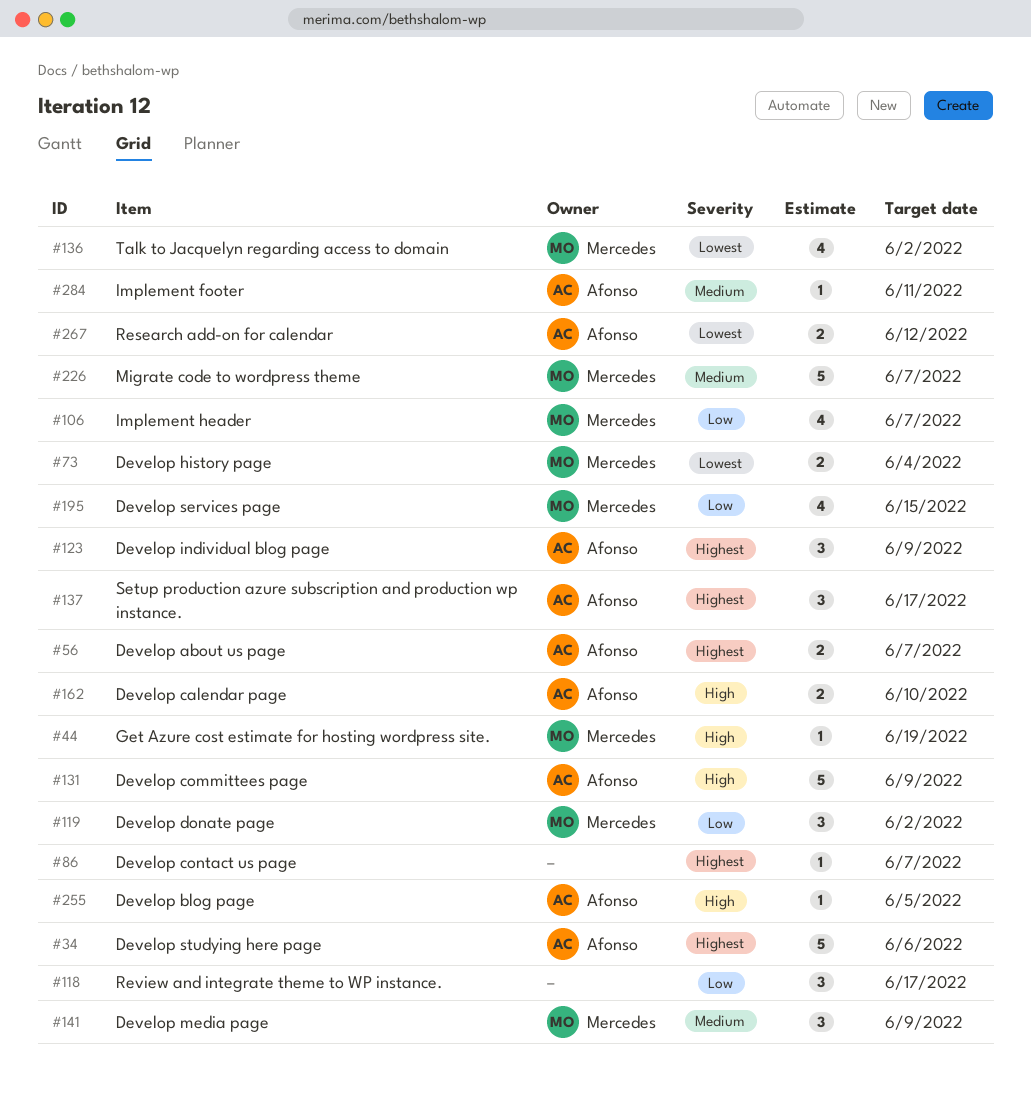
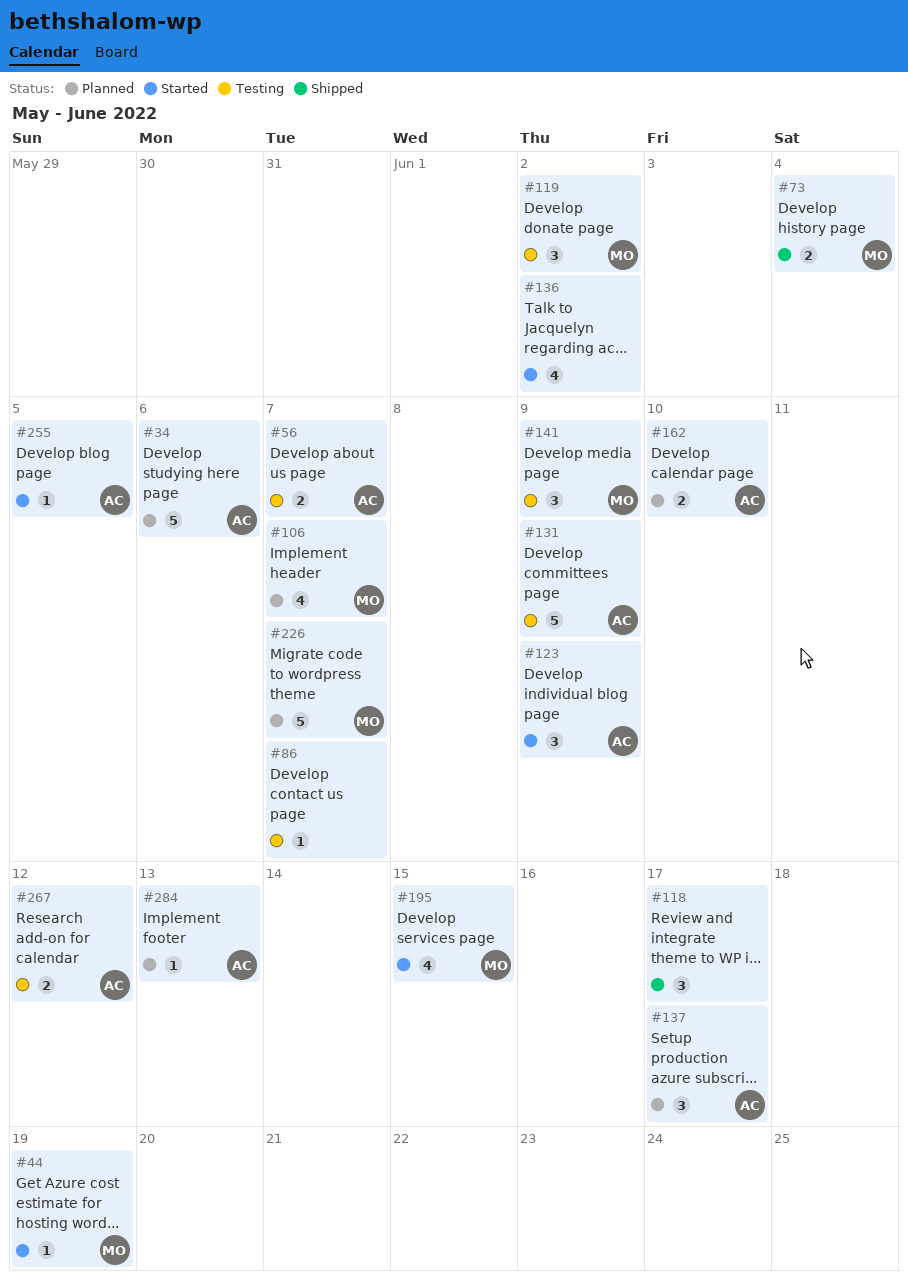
#136, owner: Mercedes -> none
#284, due: Jun 11 -> Jun 13

